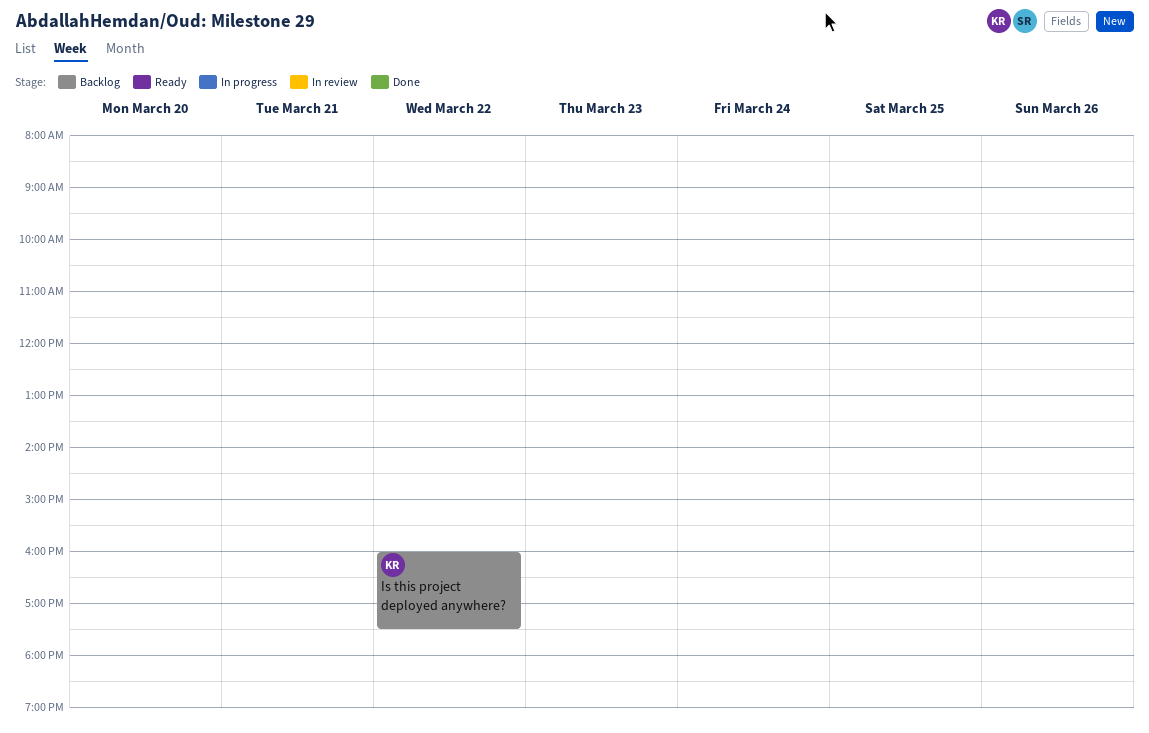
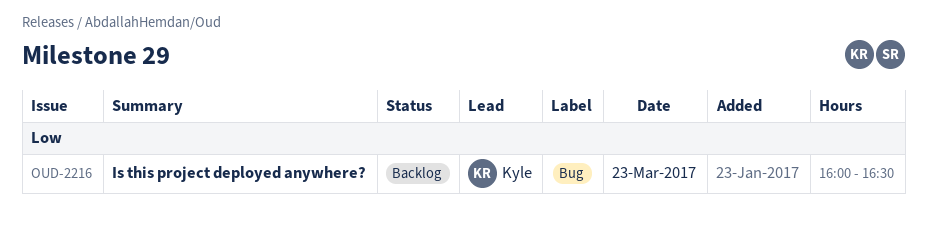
Is this project deployed anywhere?, day: Mar 22 -> Mar 23
Is this project deployed anywhere?, ends: 17:30 -> 16:30

